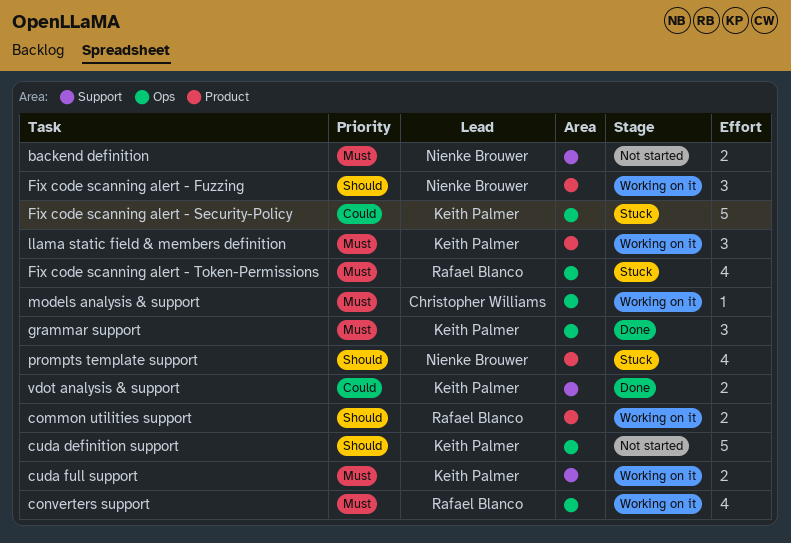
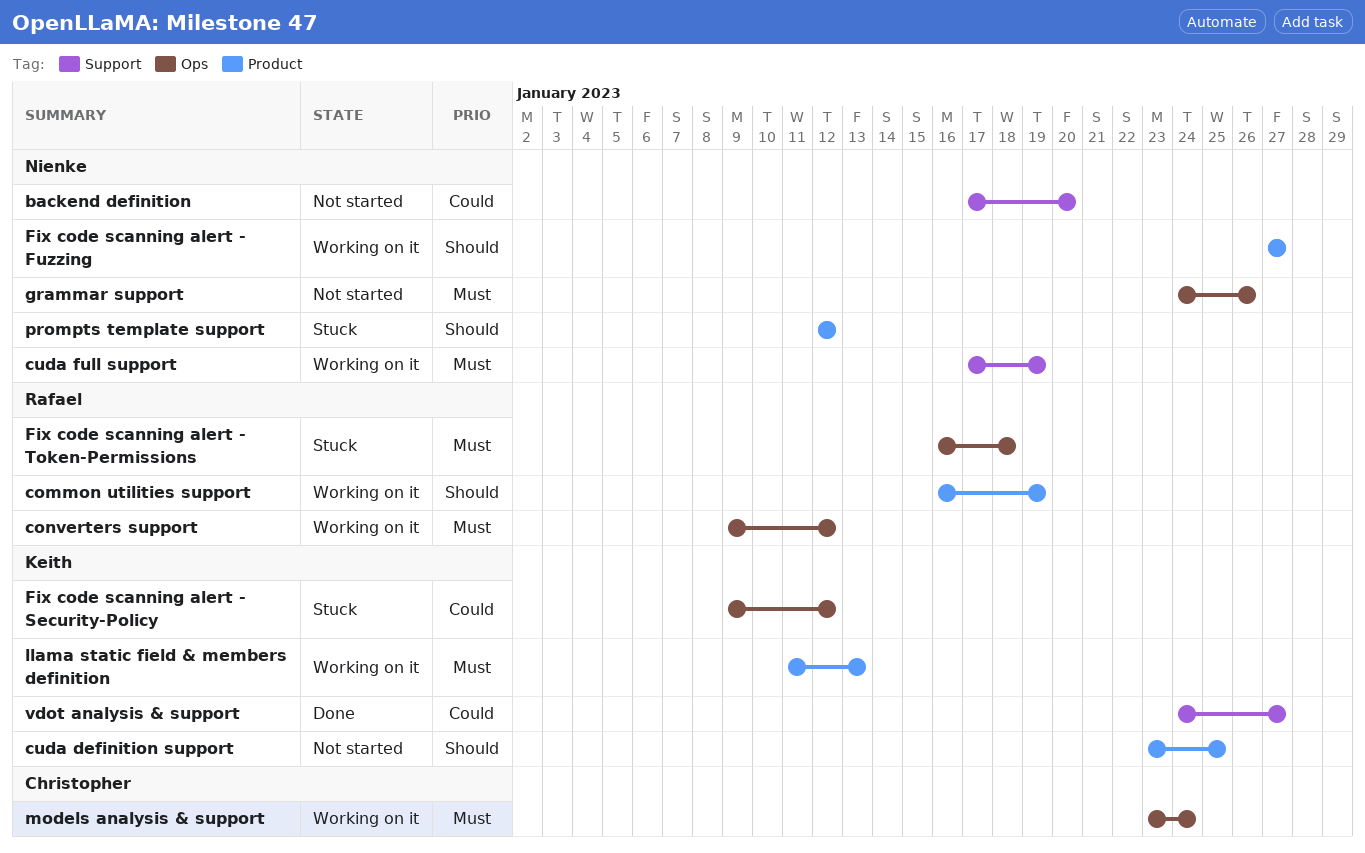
backend definition, priority: Must -> Could
cuda definition support, label: Ops -> Product
cuda full support, owner: Keith Palmer -> Nienke Brouwer
grammar support, status: Done -> Not started
grammar support, owner: Keith Palmer -> Nienke Brouwer

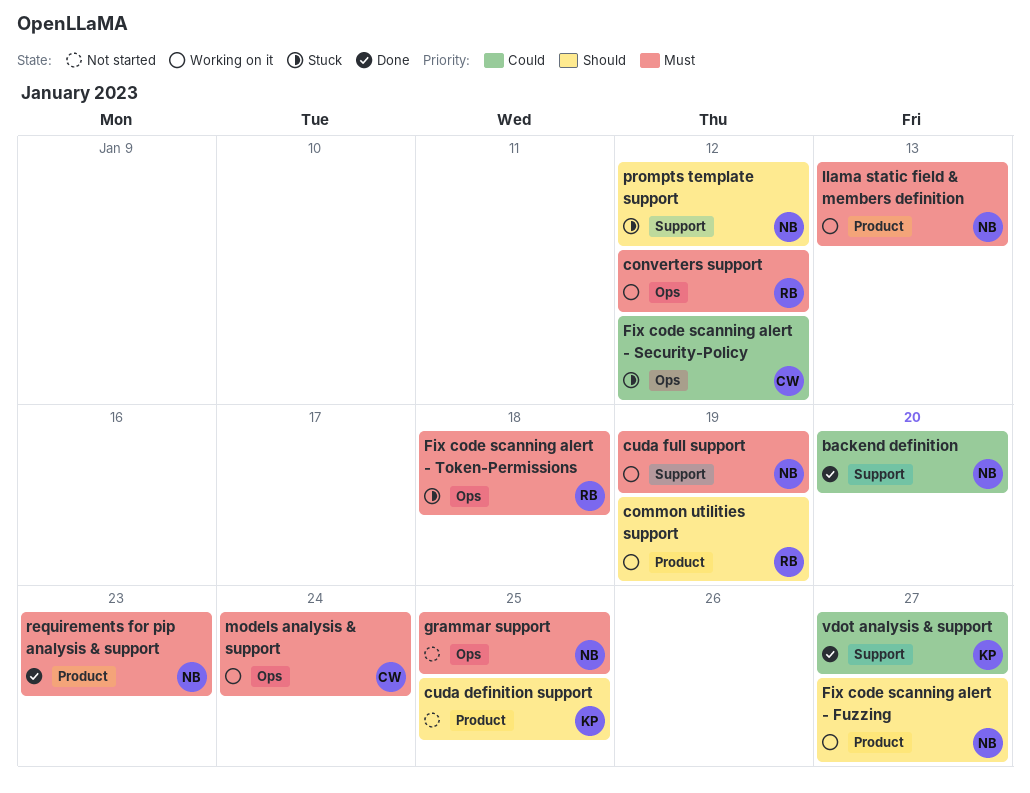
backend definition, status: Not started -> Done
Fix code scanning alert - Security-Policy, owner: Keith -> Christopher
grammar support, due: Jan 26 -> Jan 25
llama static field & members definition, owner: Keith -> Nienke
prompts template support, label: Product -> Support
requirements for pip analysis & support: none -> present

